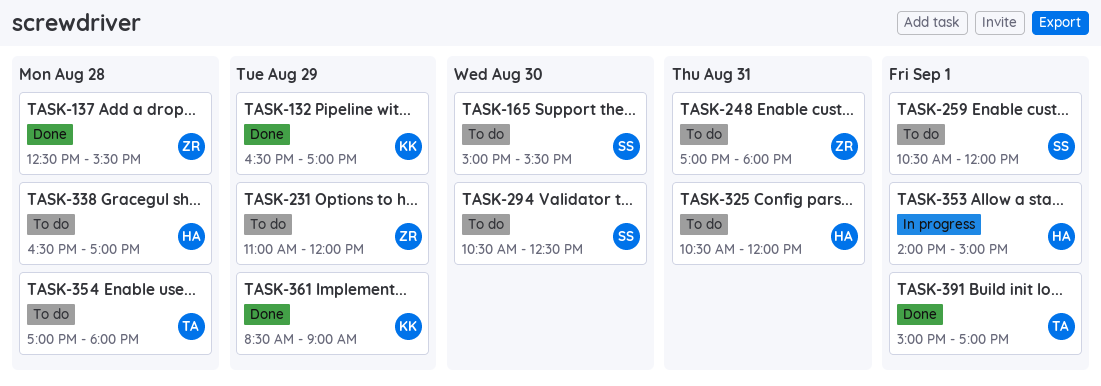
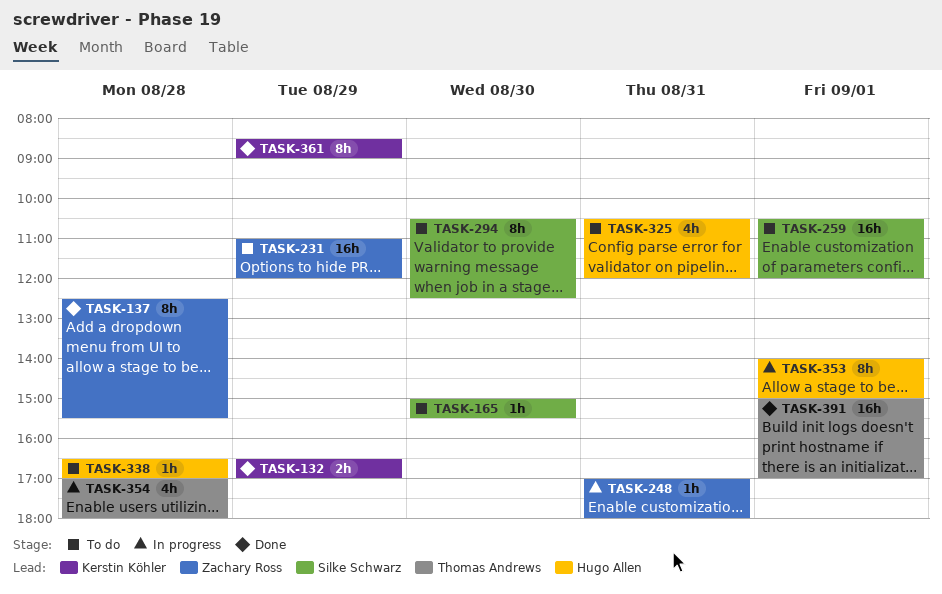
TASK-248, status: To do -> In progress
TASK-354, status: To do -> In progress

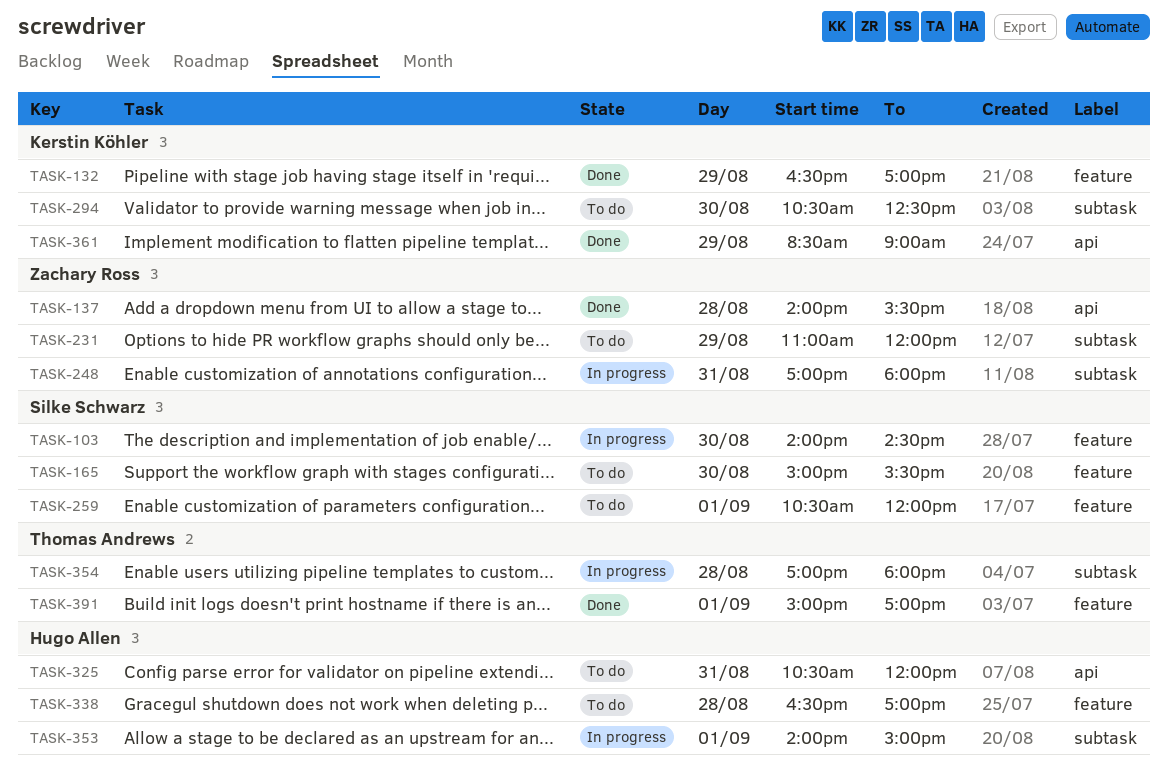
TASK-103: none -> present
TASK-137, begins: 12:30 -> 14:00
TASK-294, owner: Silke Schwarz -> Kerstin Köhler

